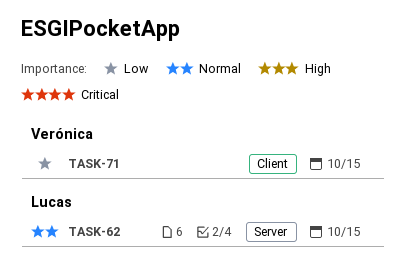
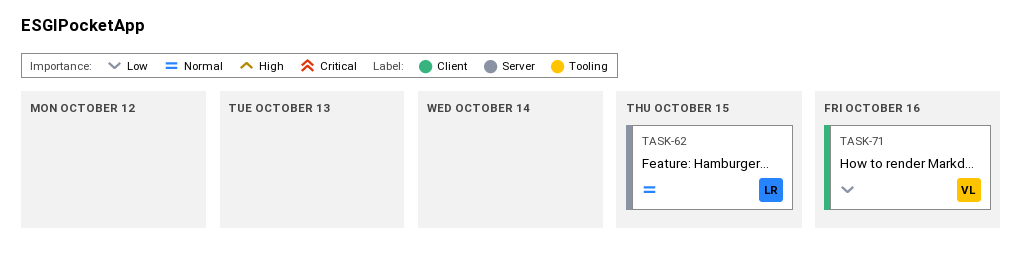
TASK-71, due: Oct 15 -> Oct 16

